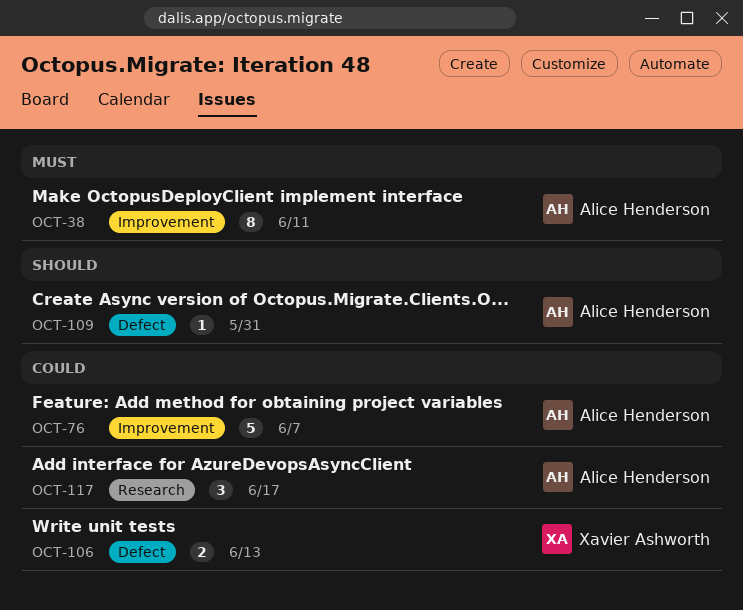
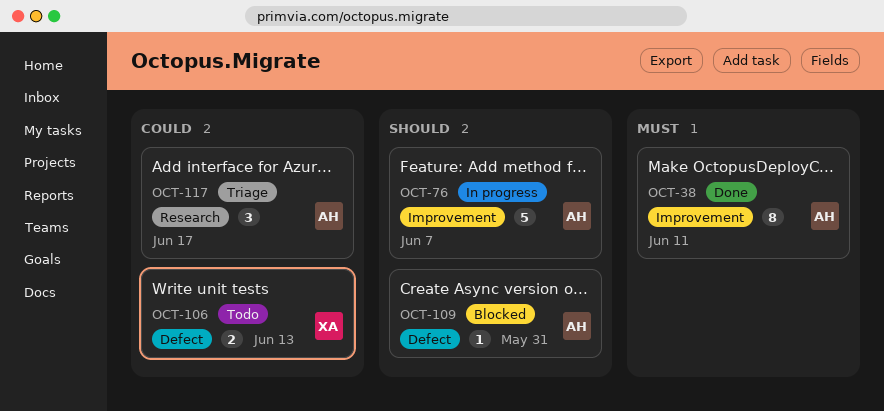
OCT-76, priority: Could -> Should

